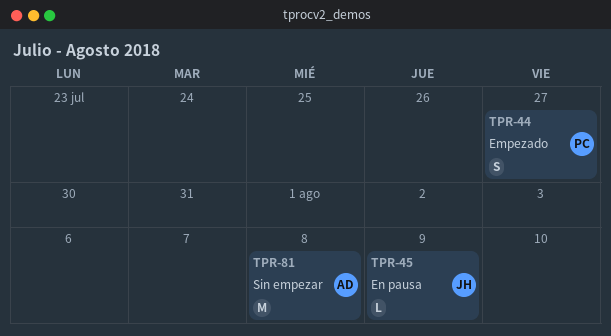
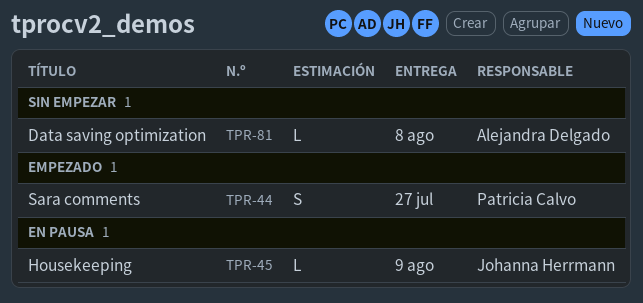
TPR-81, estimate: M -> L

